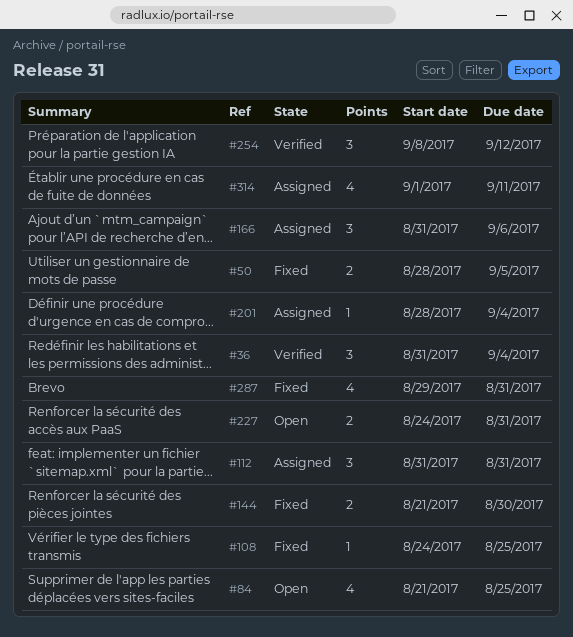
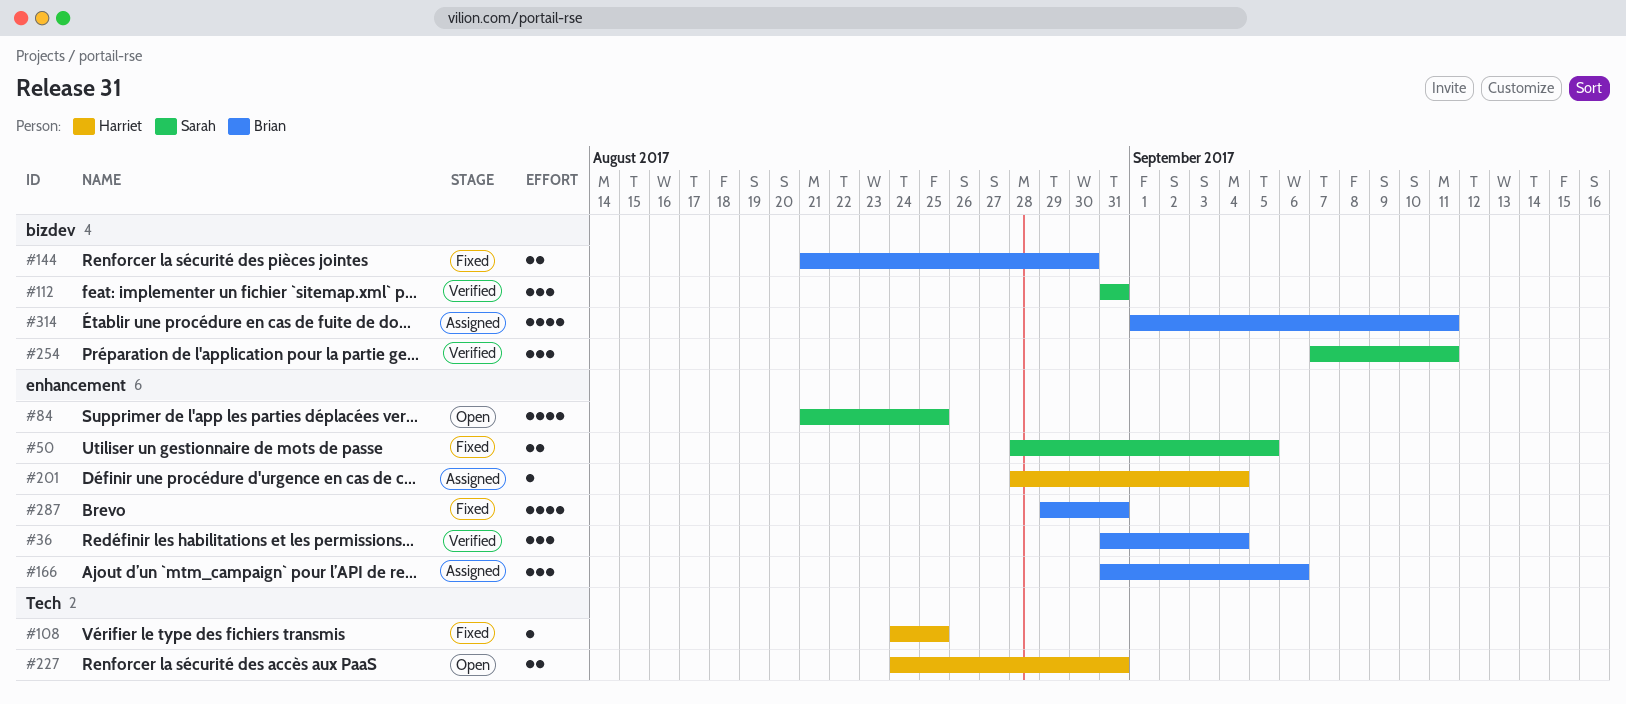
#112, status: Assigned -> Verified
#254, start: Sep 8 -> Sep 7
#254, due: Sep 12 -> Sep 11

